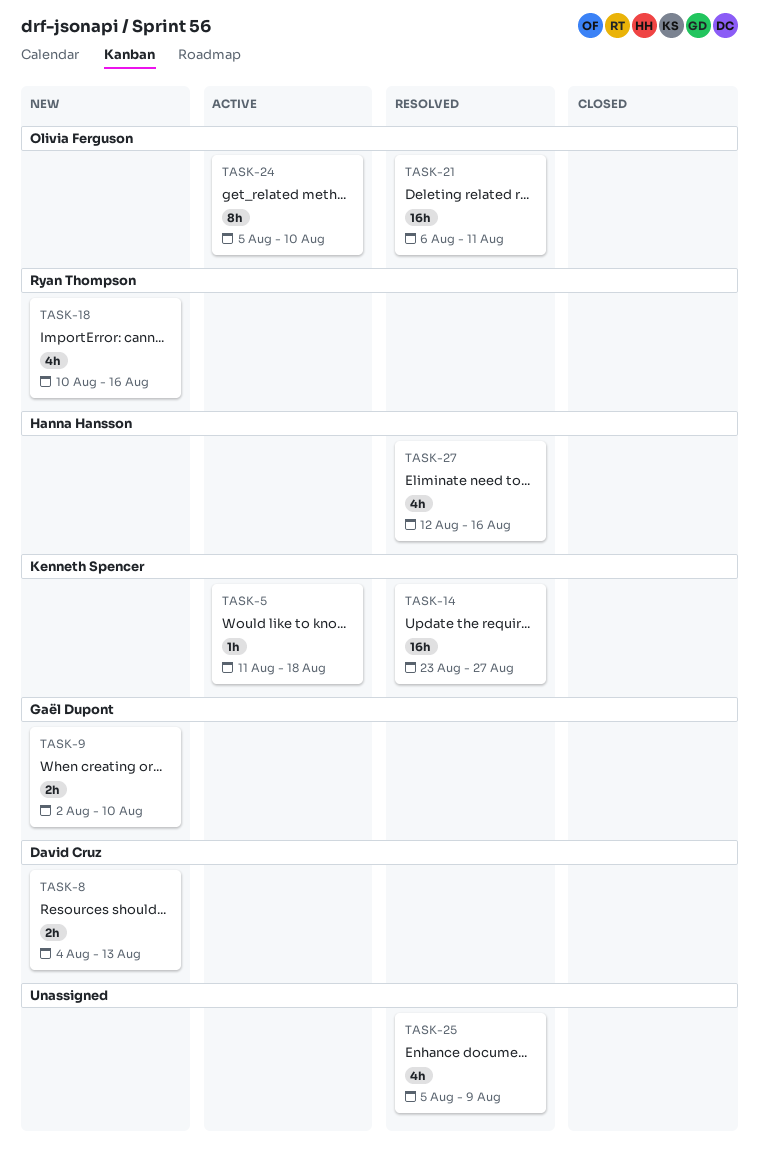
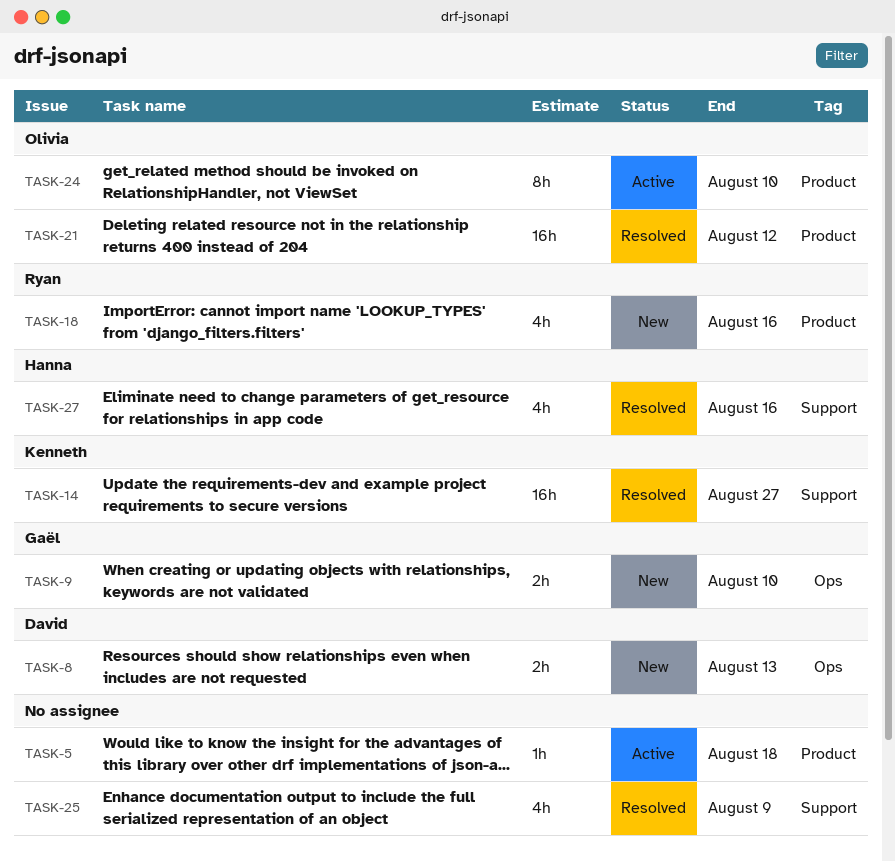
TASK-5, owner: Kenneth Spencer -> none
TASK-21, due: Aug 11 -> Aug 12

